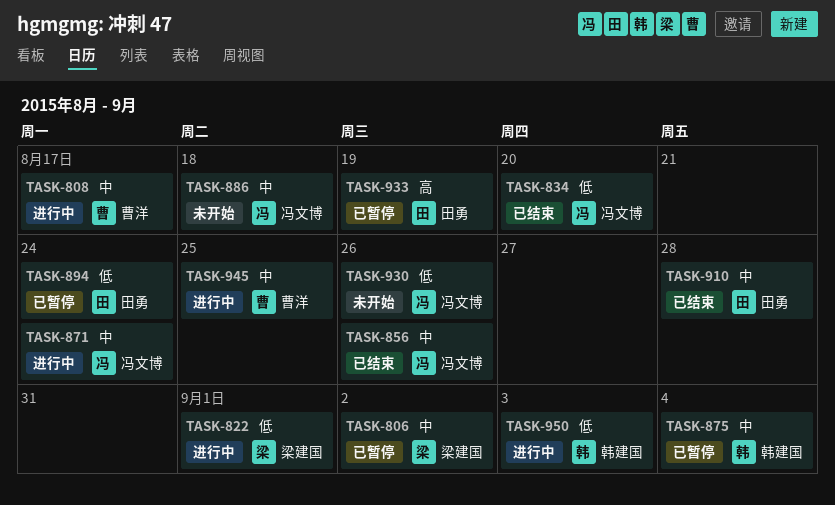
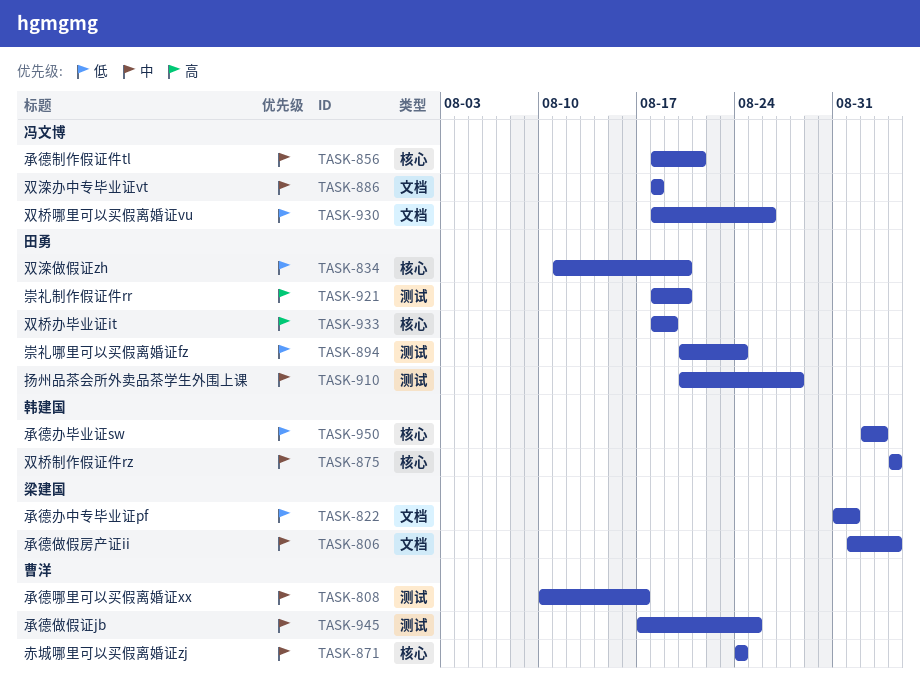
TASK-806, due: Sep 2 -> Sep 4
TASK-834, owner: 冯文博 -> 田勇
TASK-856, due: Aug 26 -> Aug 21
TASK-871, owner: 冯文博 -> 曹洋
TASK-921: none -> present

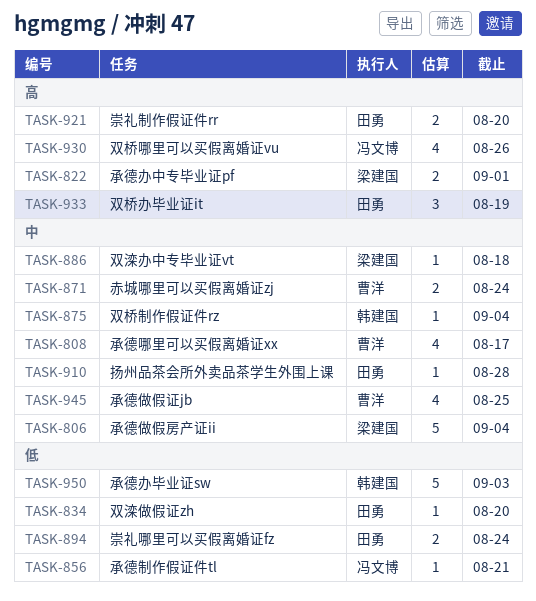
TASK-822, priority: 低 -> 高
TASK-856, priority: 中 -> 低
TASK-886, owner: 冯文博 -> 梁建国
TASK-930, priority: 低 -> 高

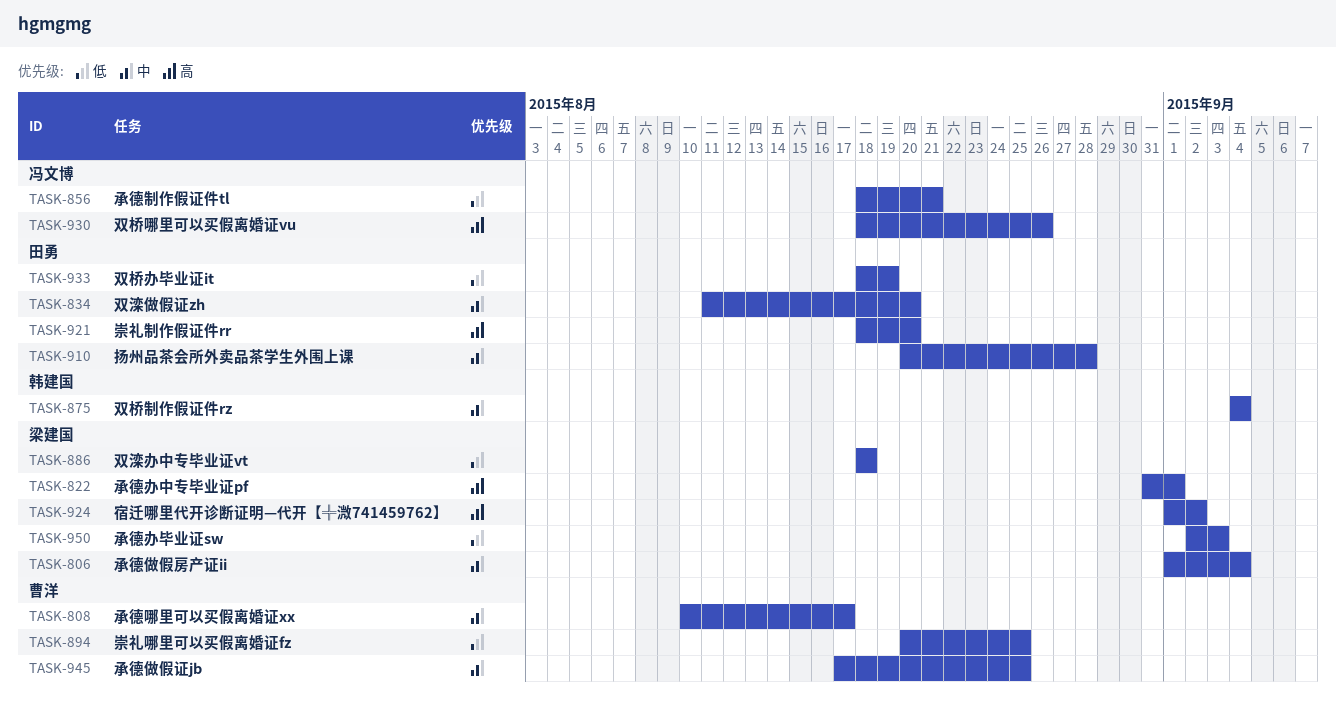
TASK-834, priority: 低 -> 中
TASK-871: present -> none
TASK-886, priority: 中 -> 低
TASK-894, owner: 田勇 -> 曹洋
TASK-894, due: Aug 24 -> Aug 25
TASK-924: none -> present
TASK-933, priority: 高 -> 低
TASK-950, owner: 韩建国 -> 梁建国

